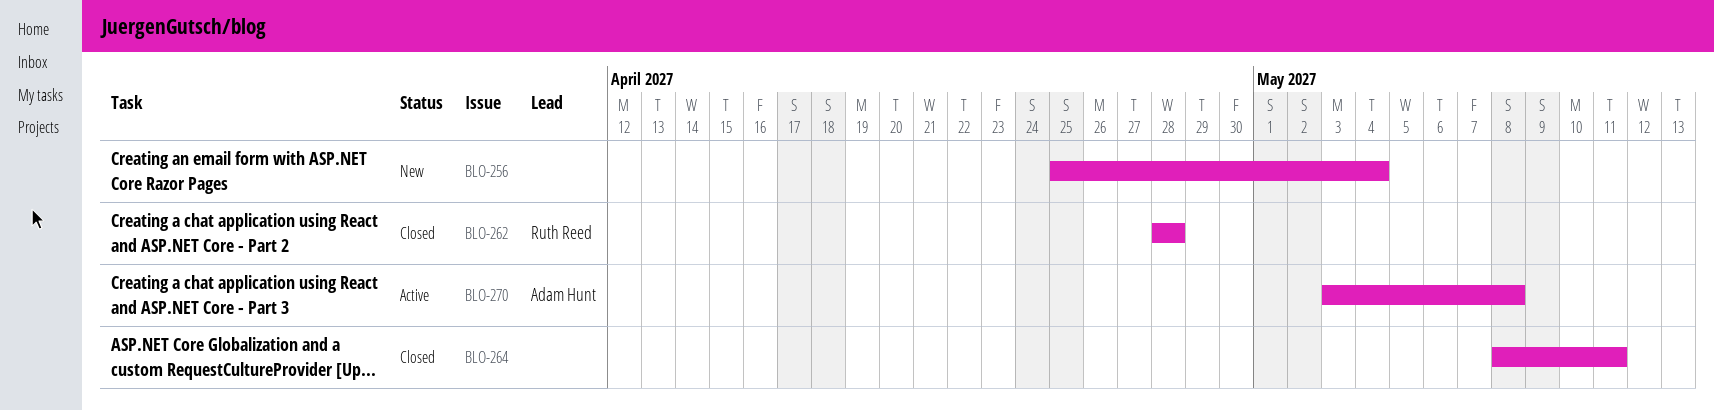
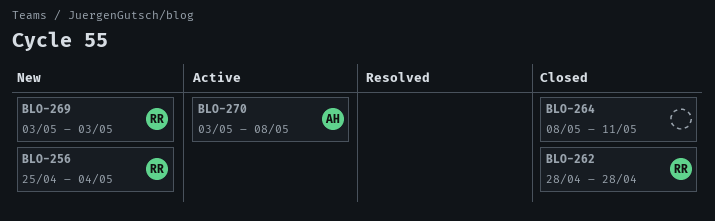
BLO-256, owner: none -> Ruth Reed
BLO-269: none -> present

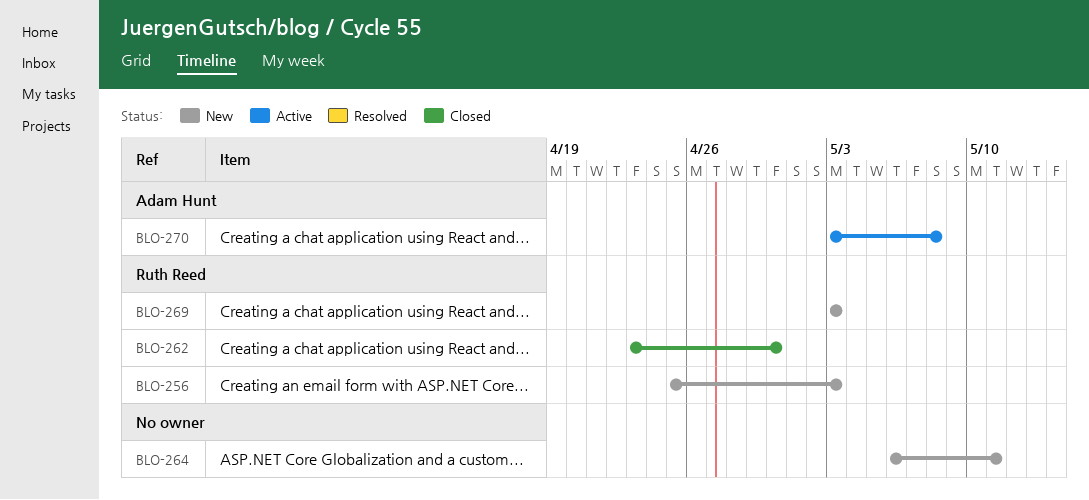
BLO-256, due: May 4 -> May 3
BLO-262, start: Apr 28 -> Apr 23
BLO-262, due: Apr 28 -> Apr 30
BLO-264, status: Closed -> New
BLO-264, start: May 8 -> May 6

